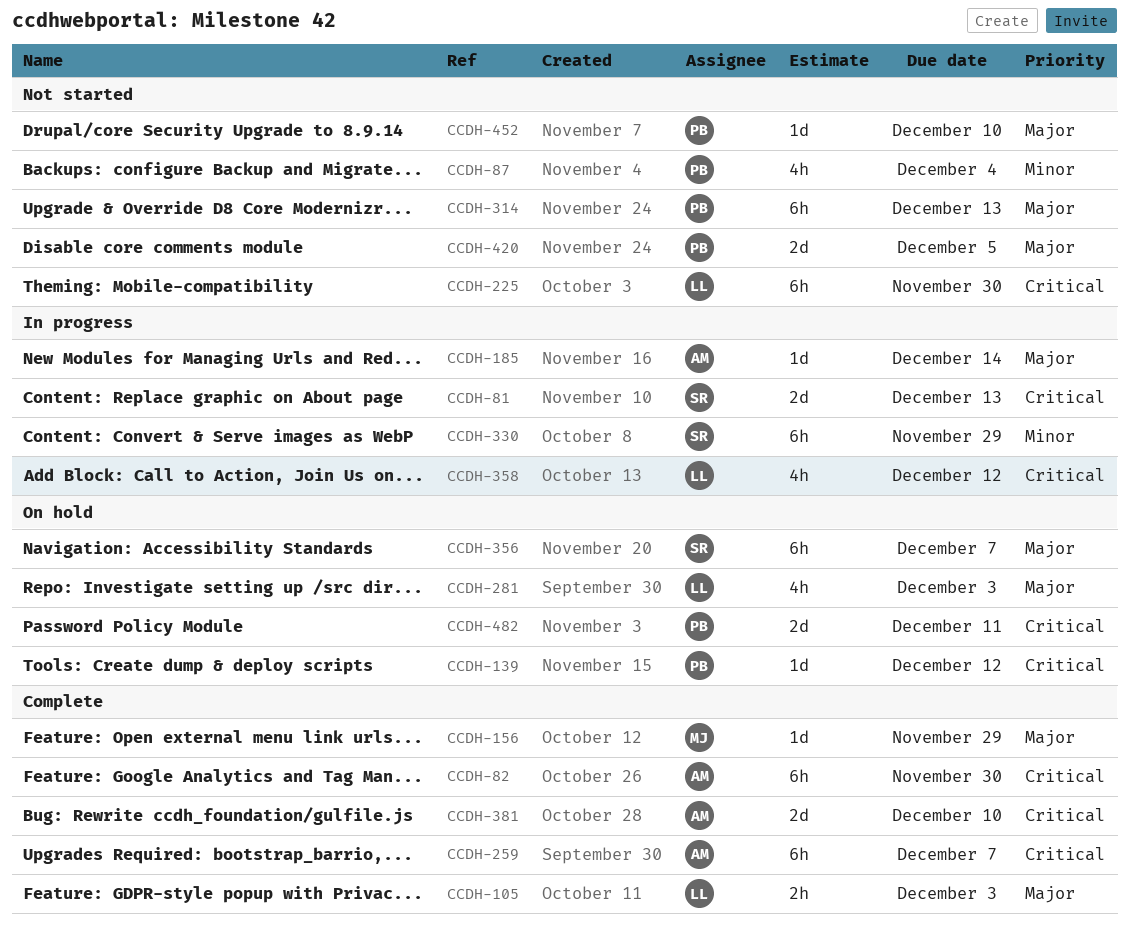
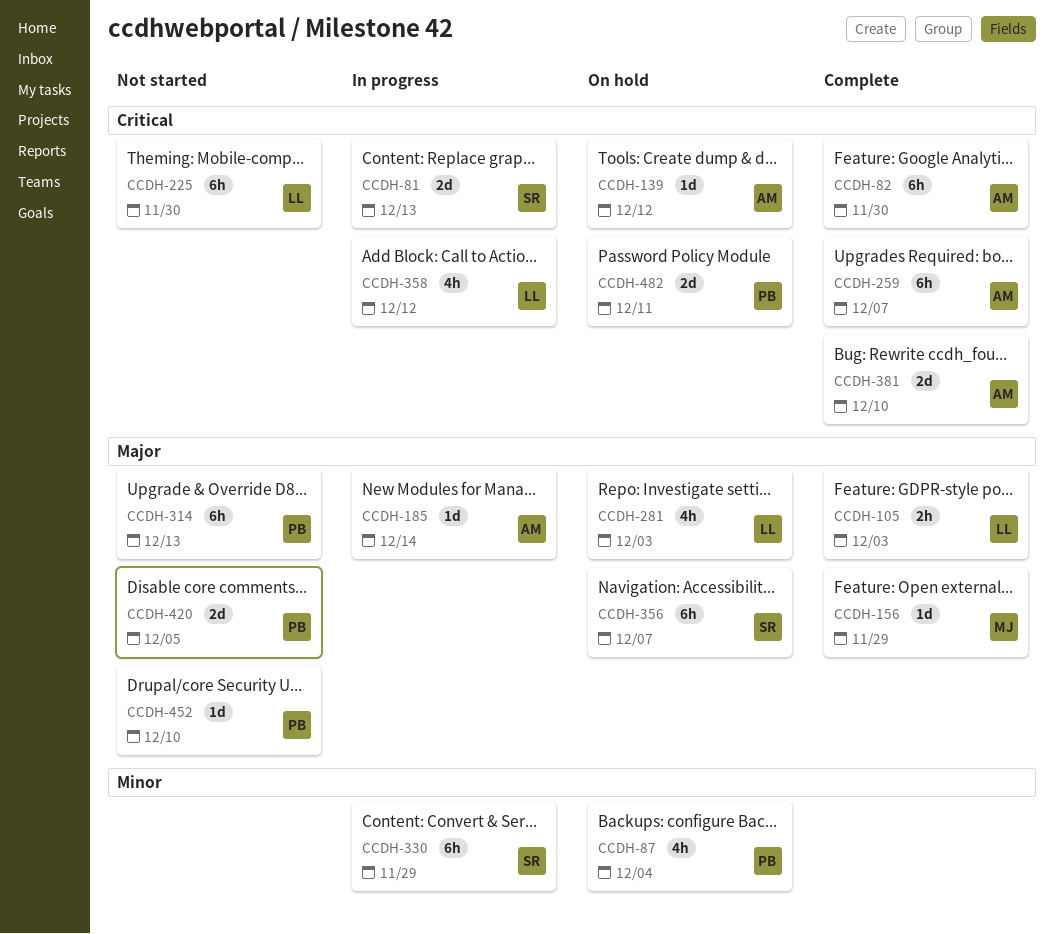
CCDH-87, status: Not started -> On hold
CCDH-139, owner: PB -> AM

